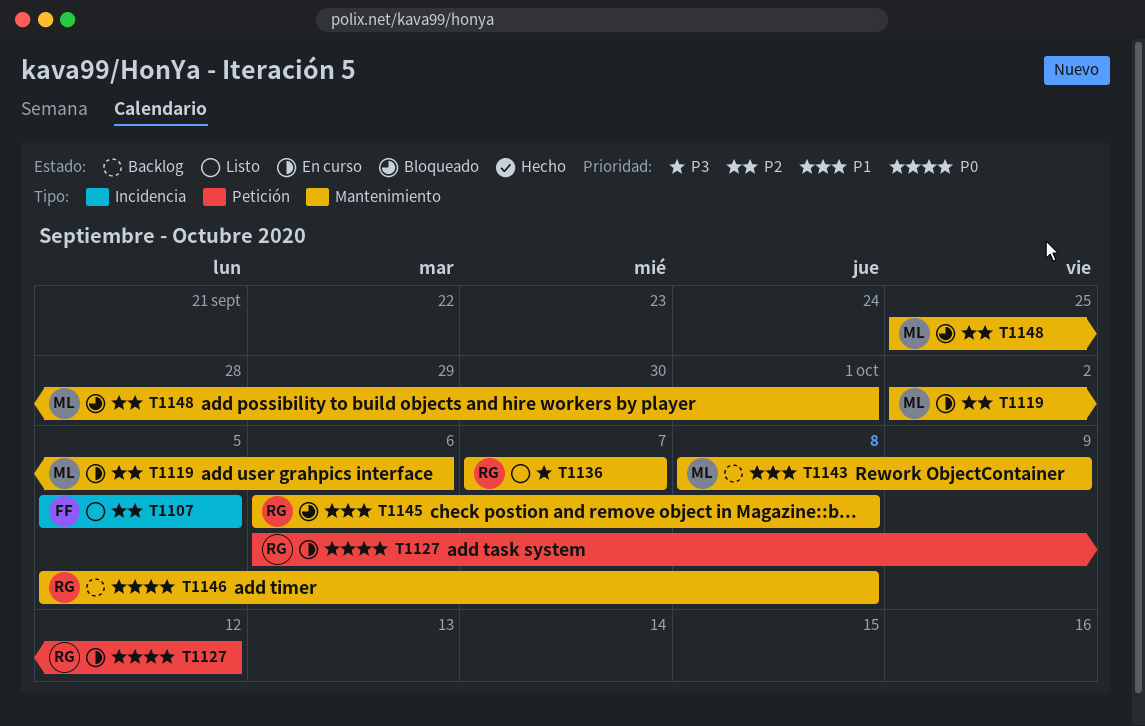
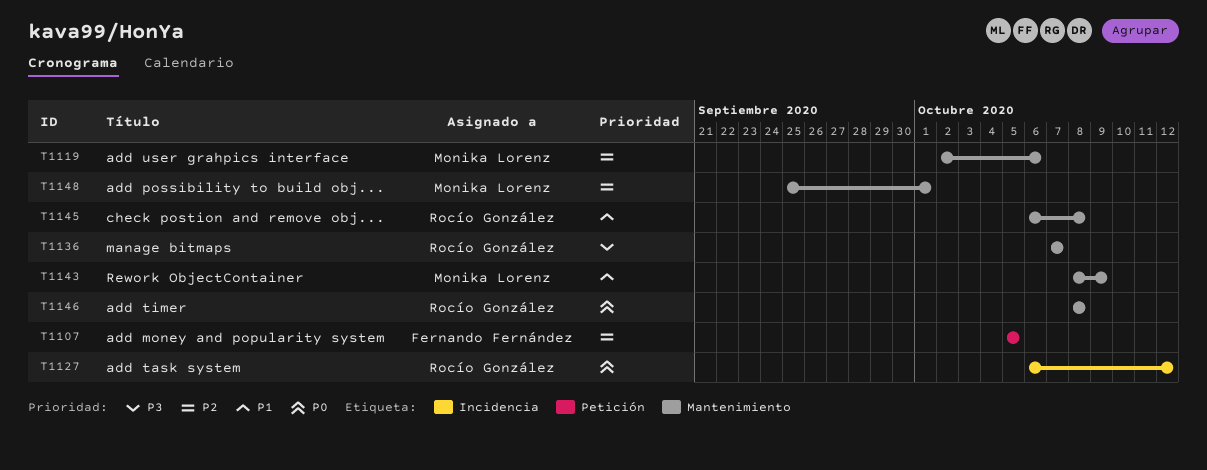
T1107, label: Incidencia -> Petición
T1127, label: Petición -> Incidencia
T1146, start: Oct 5 -> Oct 8

